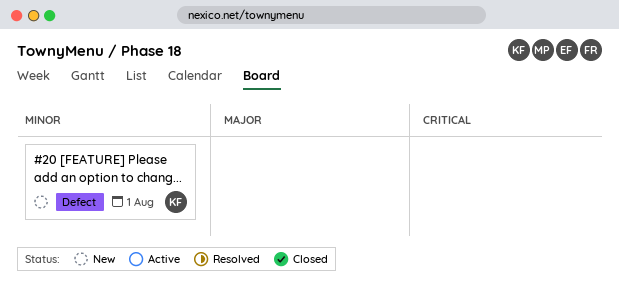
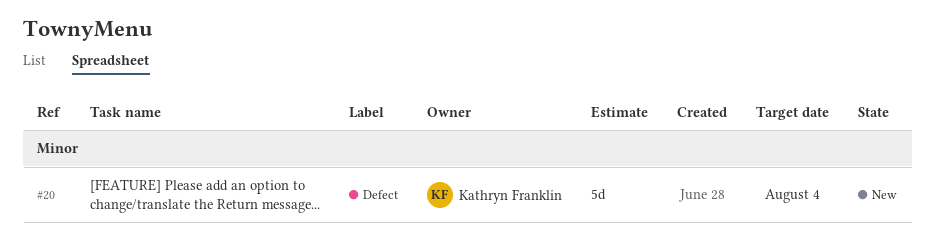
#20, due: Aug 1 -> Aug 4

